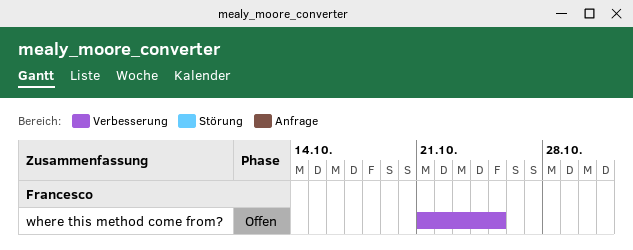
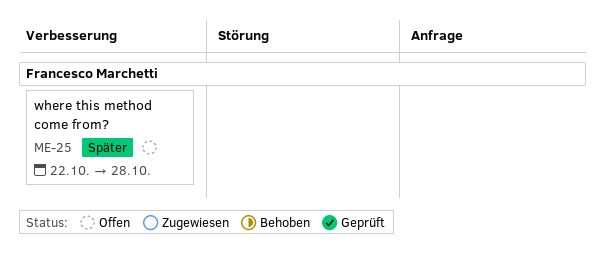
where this method come from?, start: Oct 21 -> Oct 22
where this method come from?, due: Oct 25 -> Oct 28

